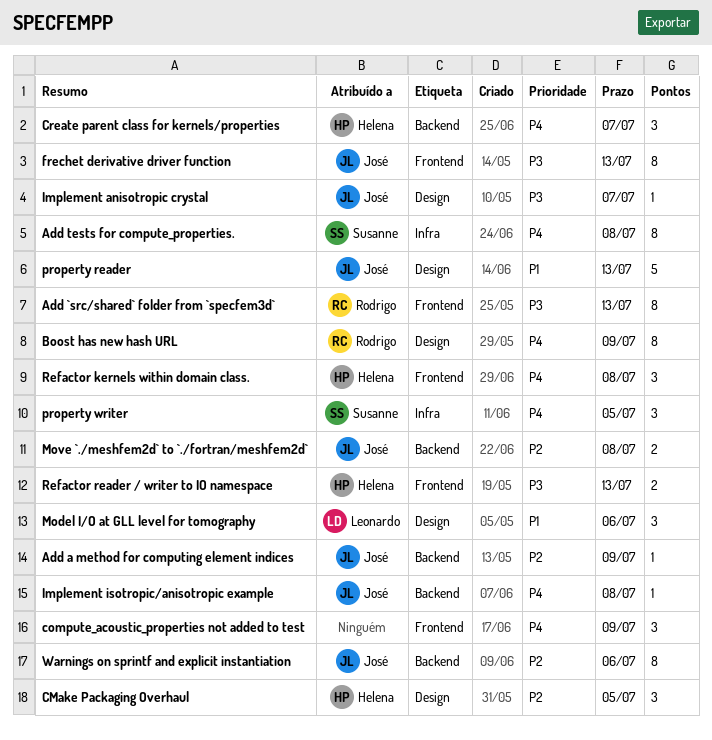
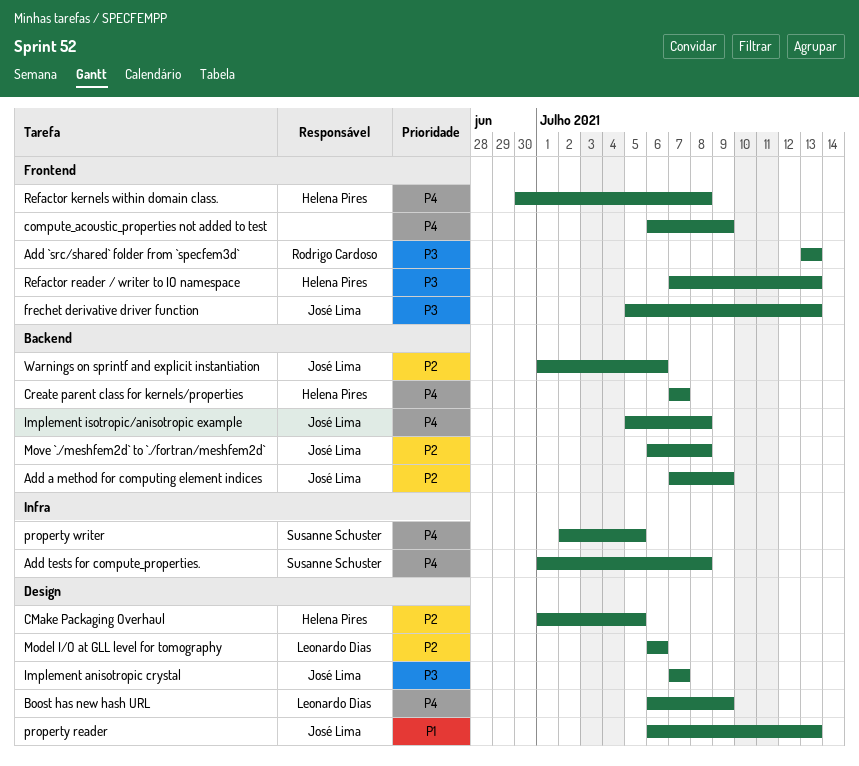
Boost has new hash URL, owner: Rodrigo Cardoso -> Leonardo Dias
Model I/O at GLL level for tomography, priority: P1 -> P2

